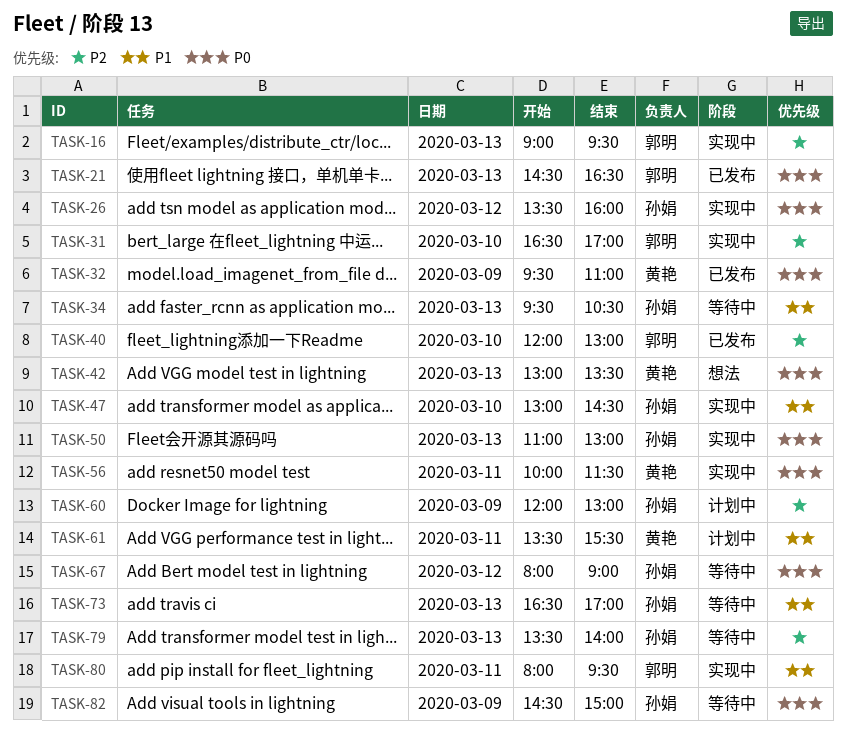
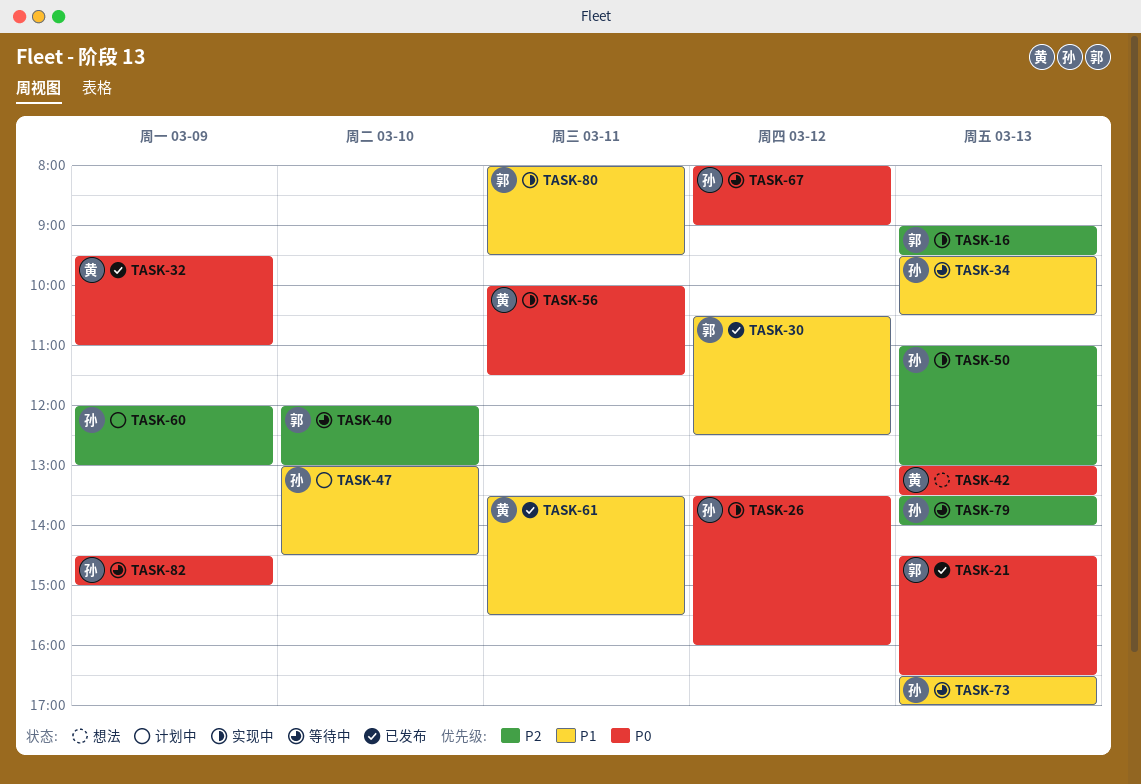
TASK-30: none -> present
TASK-31: present -> none
TASK-40, status: 已发布 -> 等待中
TASK-47, status: 实现中 -> 计划中
TASK-50, priority: P0 -> P2
TASK-61, status: 计划中 -> 已发布

